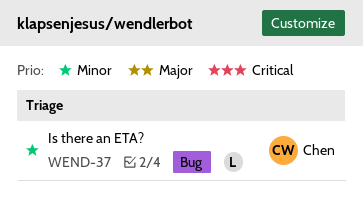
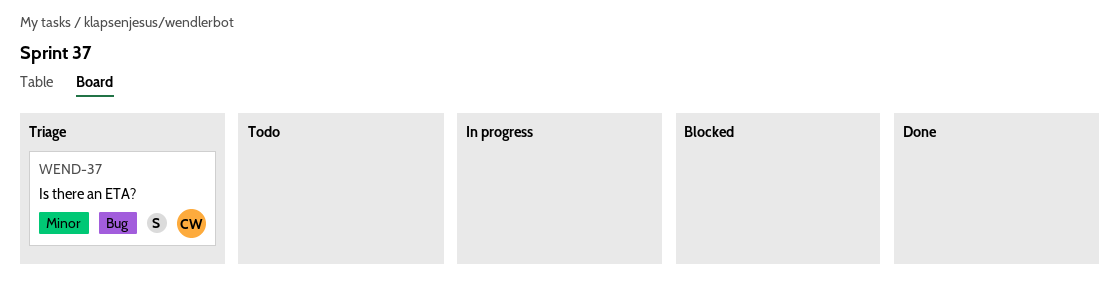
WEND-37, estimate: L -> S

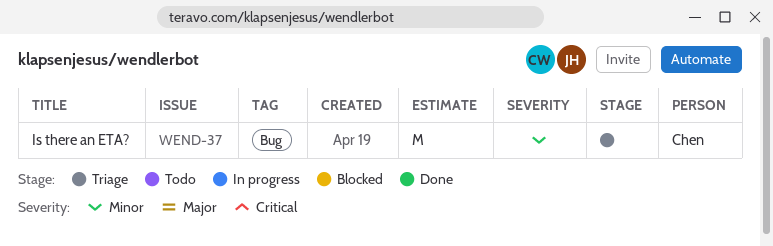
WEND-37, estimate: S -> M

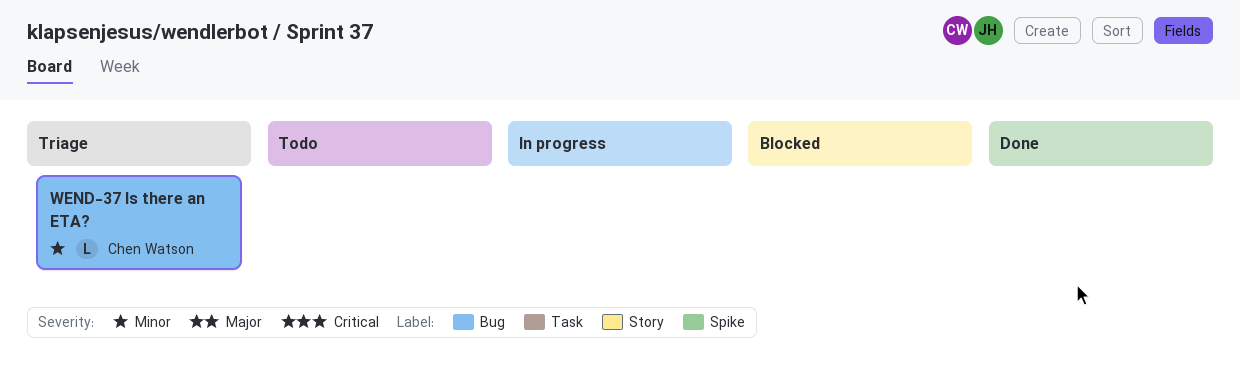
WEND-37, estimate: M -> L

